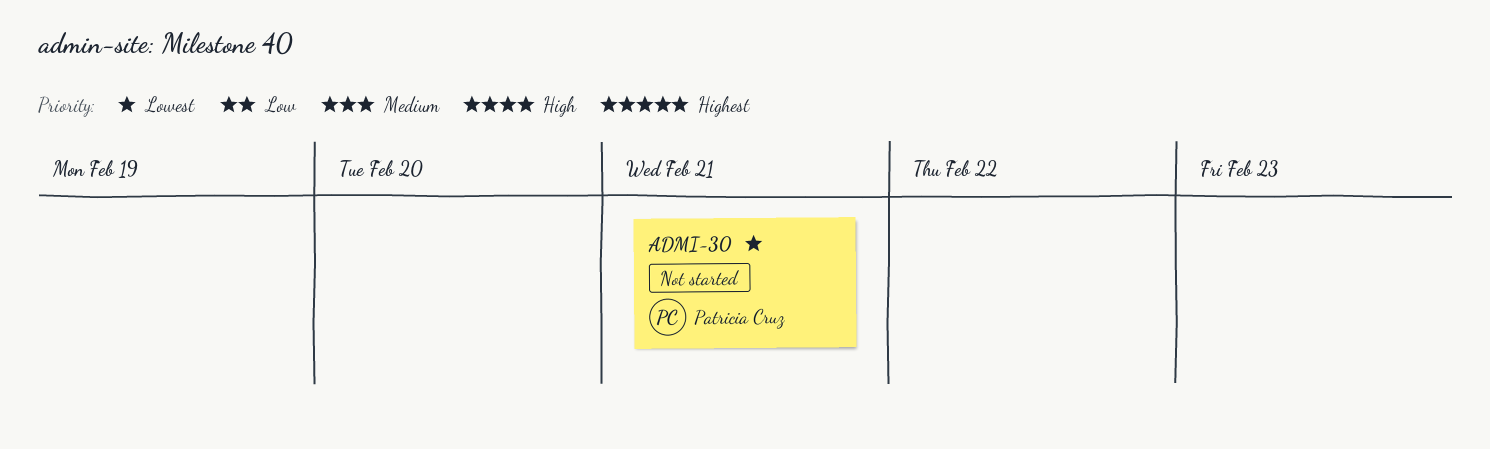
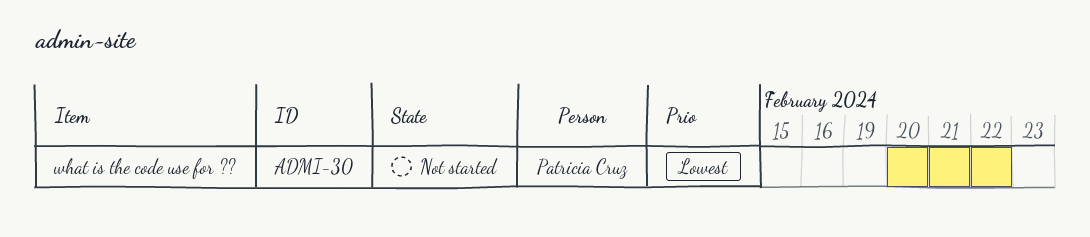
ADMI-30, due: Feb 21 -> Feb 22

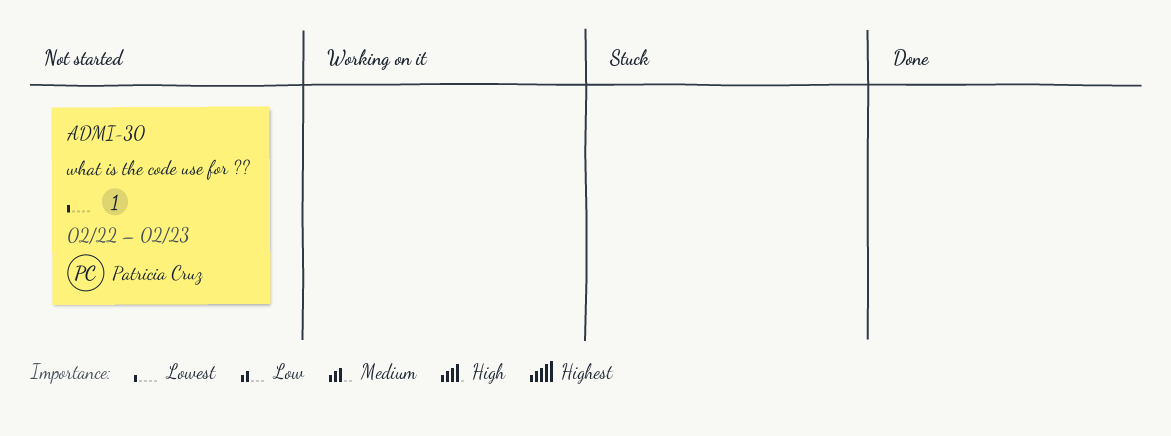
ADMI-30, start: Feb 20 -> Feb 22
ADMI-30, due: Feb 22 -> Feb 23

